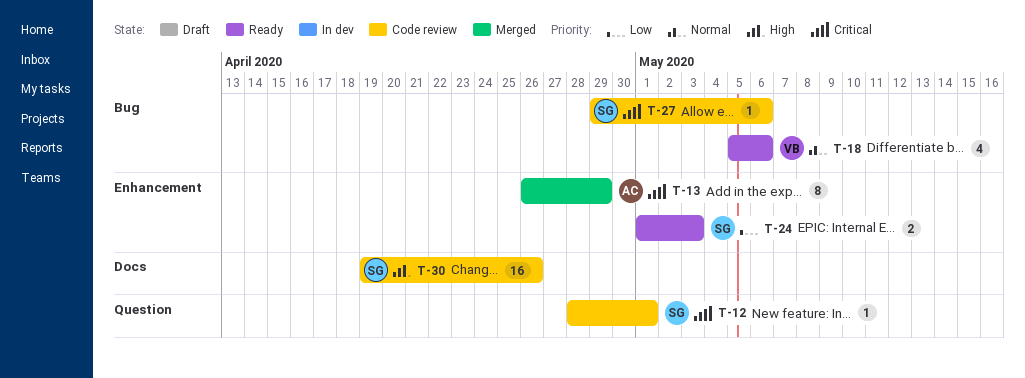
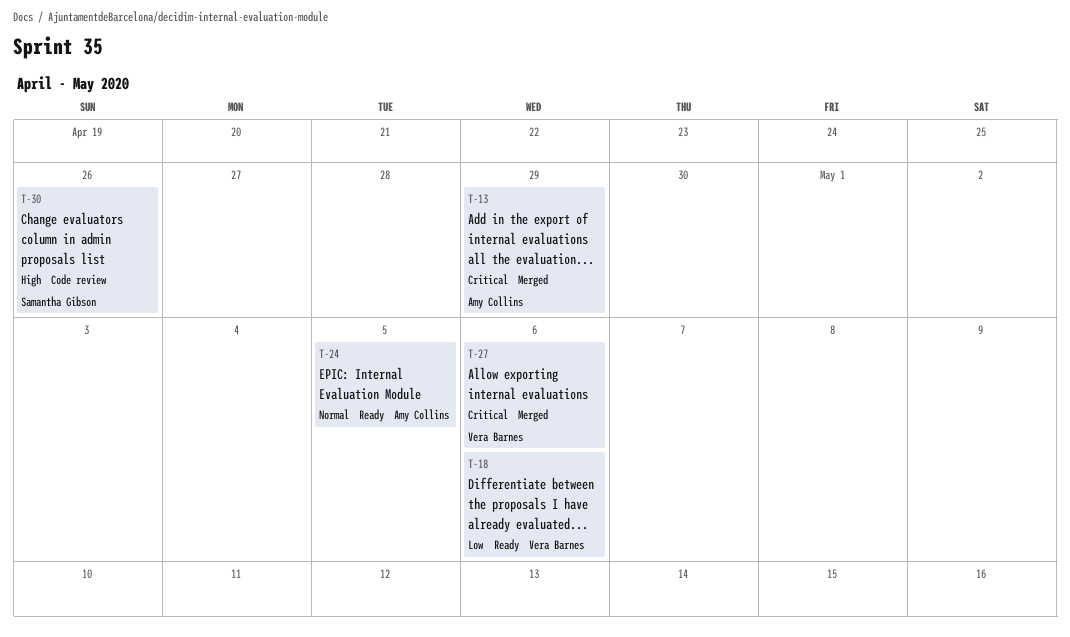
T-12: present -> none
T-18, priority: Normal -> Low
T-24, owner: Samantha Gibson -> Amy Collins
T-24, priority: Low -> Normal
T-24, due: May 3 -> May 5
T-27, status: Code review -> Merged
T-27, owner: Samantha Gibson -> Vera Barnes

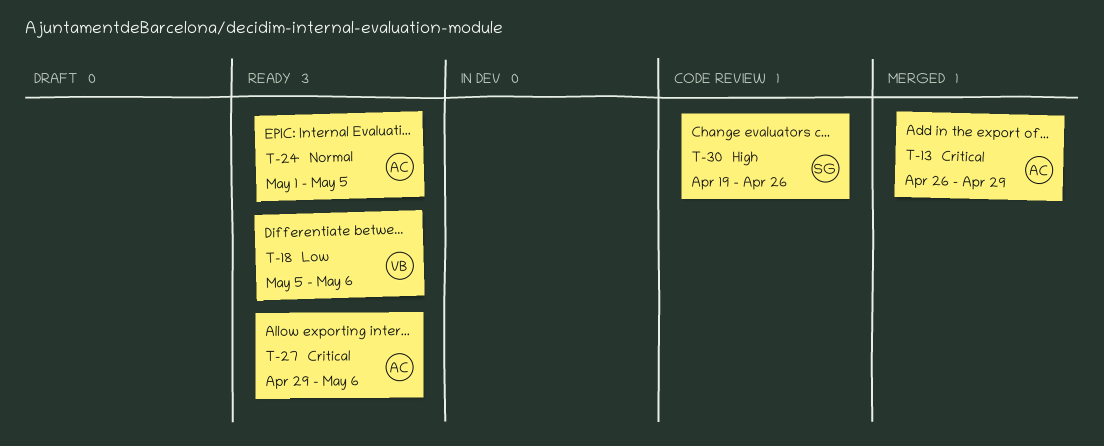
T-27, status: Merged -> Ready
T-27, owner: Vera Barnes -> Amy Collins

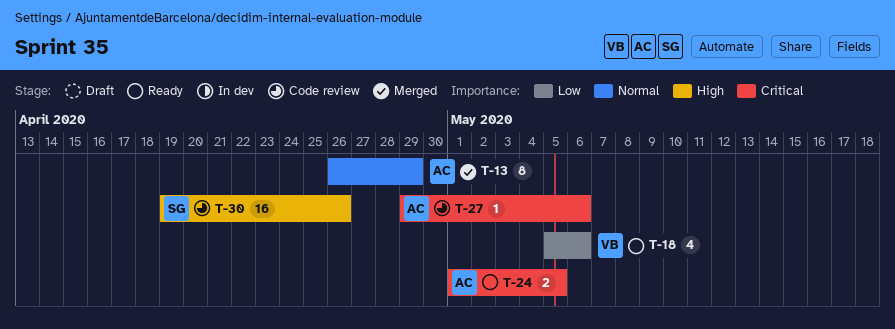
T-13, priority: Critical -> Normal
T-24, priority: Normal -> Critical
T-27, status: Ready -> Code review

